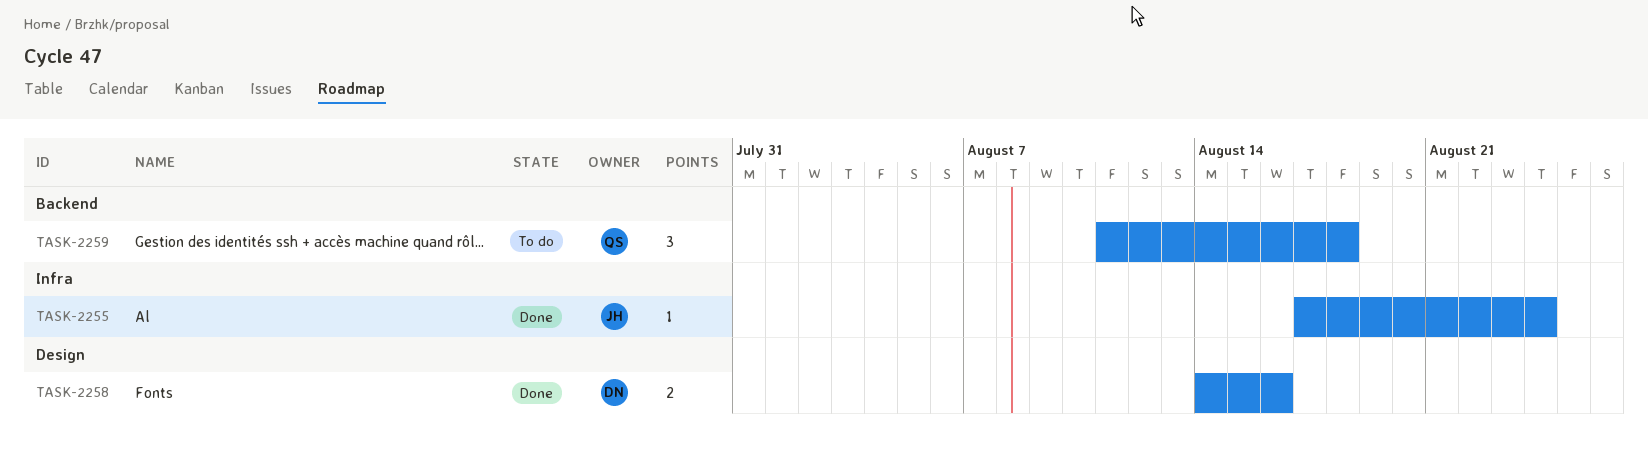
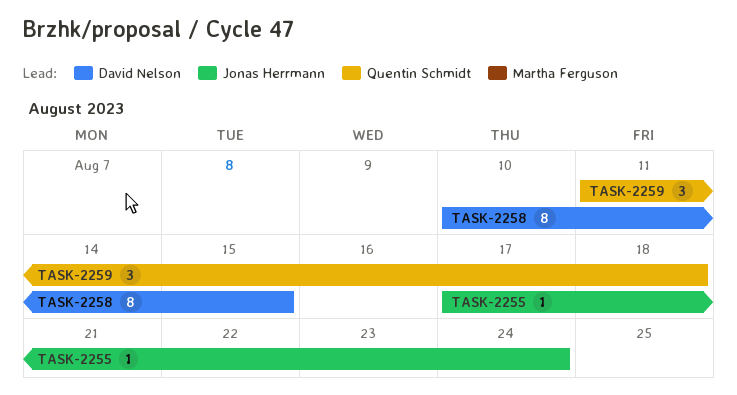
TASK-2258, estimate: 2 -> 8
TASK-2258, start: Aug 14 -> Aug 10
TASK-2258, due: Aug 16 -> Aug 15

